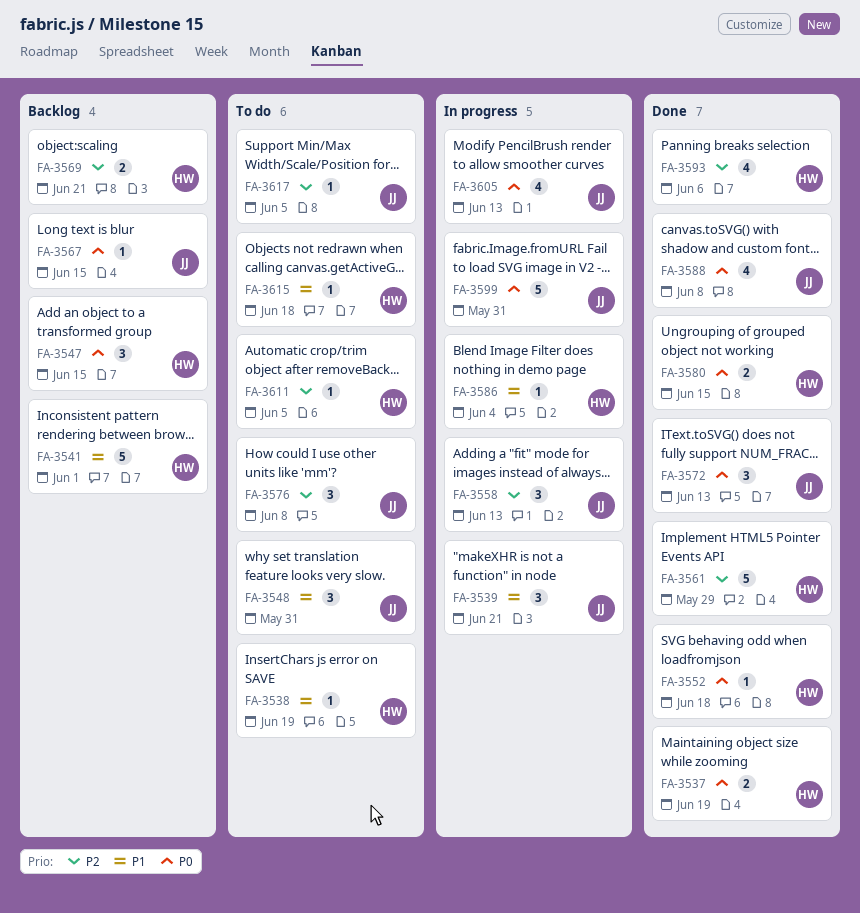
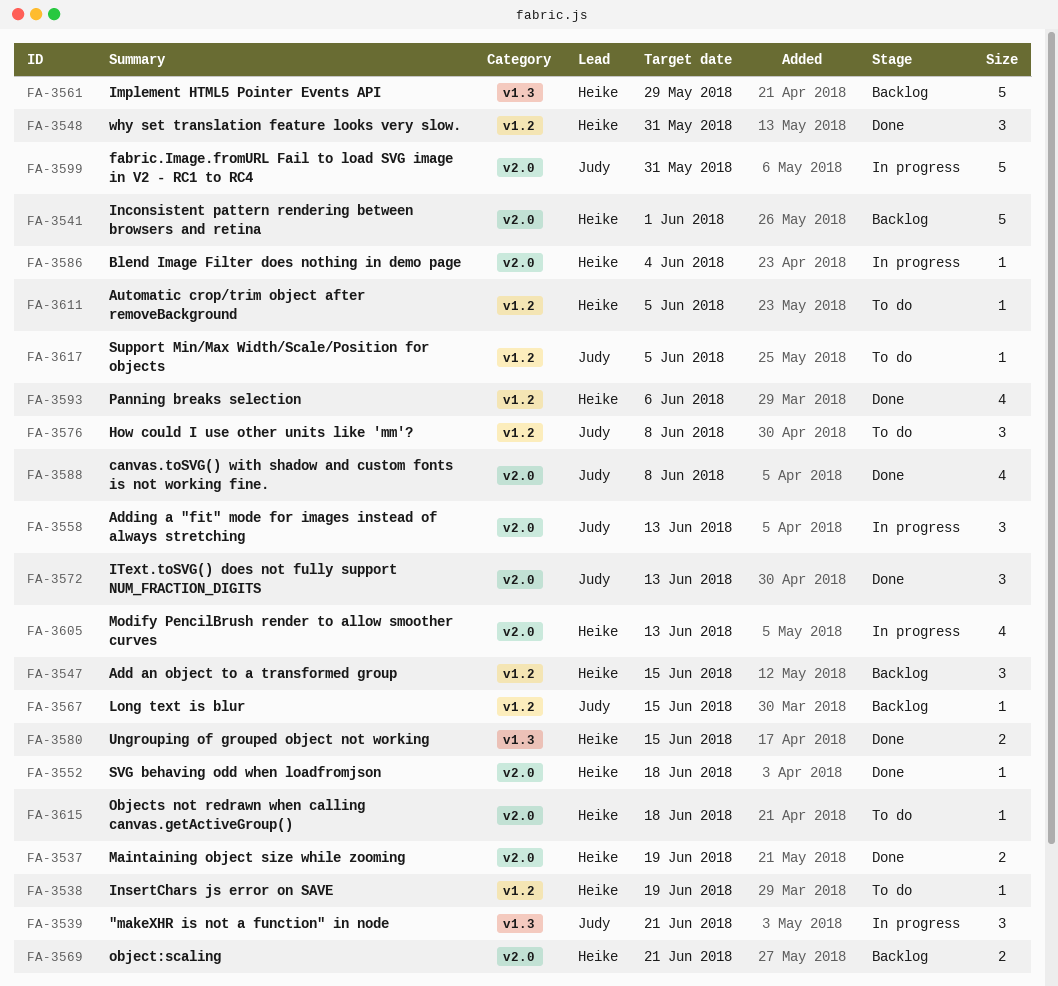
FA-3548, status: To do -> Done
FA-3548, owner: Judy -> Heike
FA-3561, status: Done -> Backlog
FA-3605, owner: Judy -> Heike

